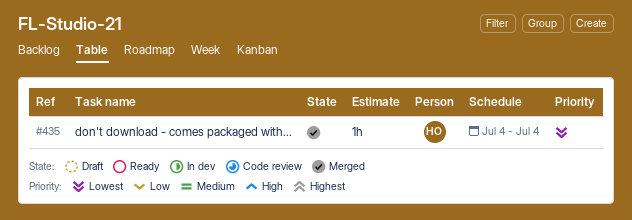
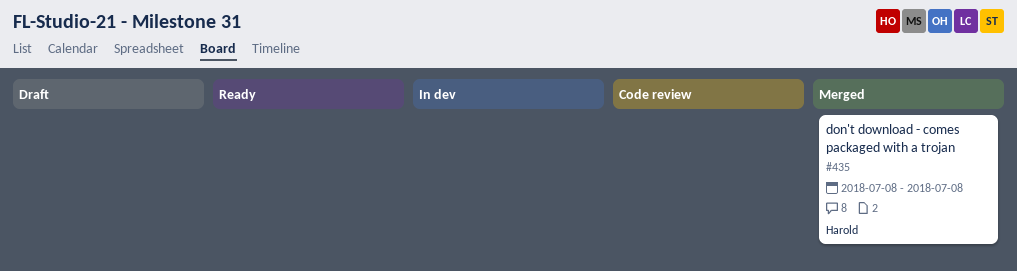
#435, start: Jul 4 -> Jul 8
#435, due: Jul 4 -> Jul 8

